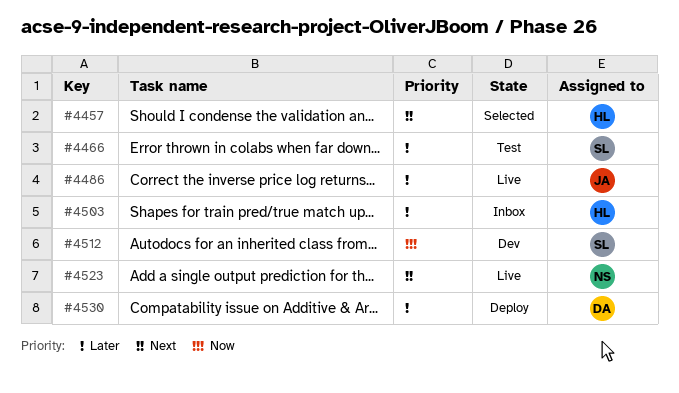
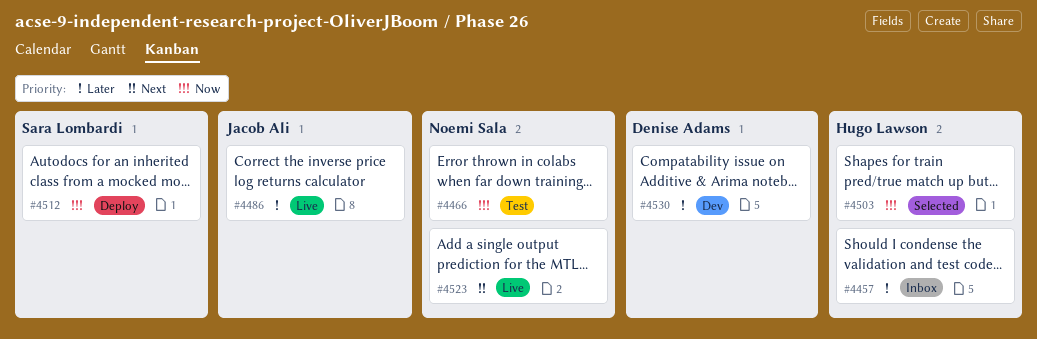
#4457, status: Selected -> Inbox
#4457, priority: Next -> Later
#4466, owner: Sara Lombardi -> Noemi Sala
#4466, priority: Later -> Now
#4503, status: Inbox -> Selected
#4503, priority: Later -> Now
#4512, status: Dev -> Deploy
#4530, status: Deploy -> Dev

